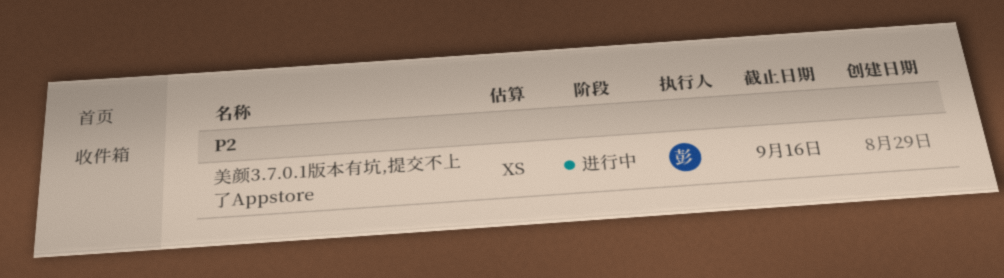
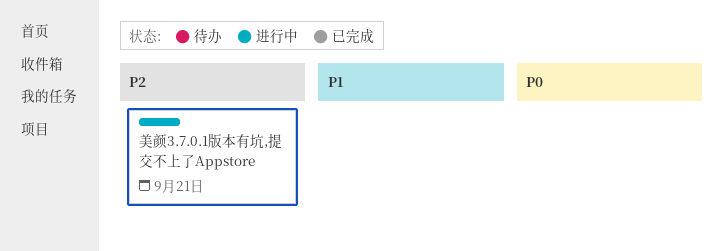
美颜3.7.0.1版本有坑,提交不上了Appstore, due: Sep 16 -> Sep 21

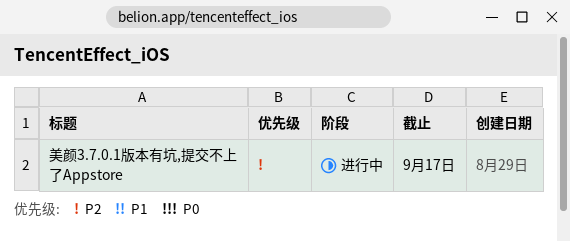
美颜3.7.0.1版本有坑,提交不上了Appstore, due: Sep 21 -> Sep 17

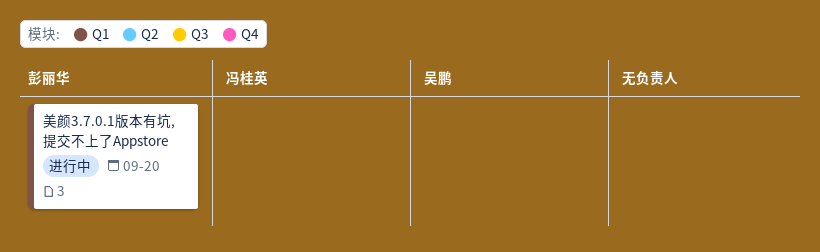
美颜3.7.0.1版本有坑,提交不上了Appstore, due: Sep 17 -> Sep 20

